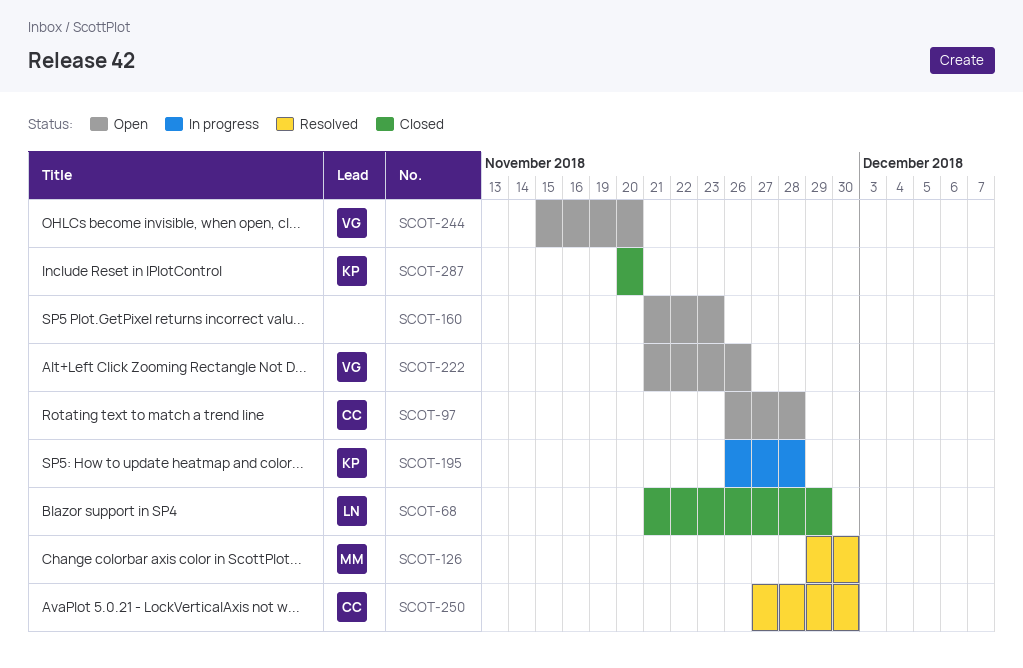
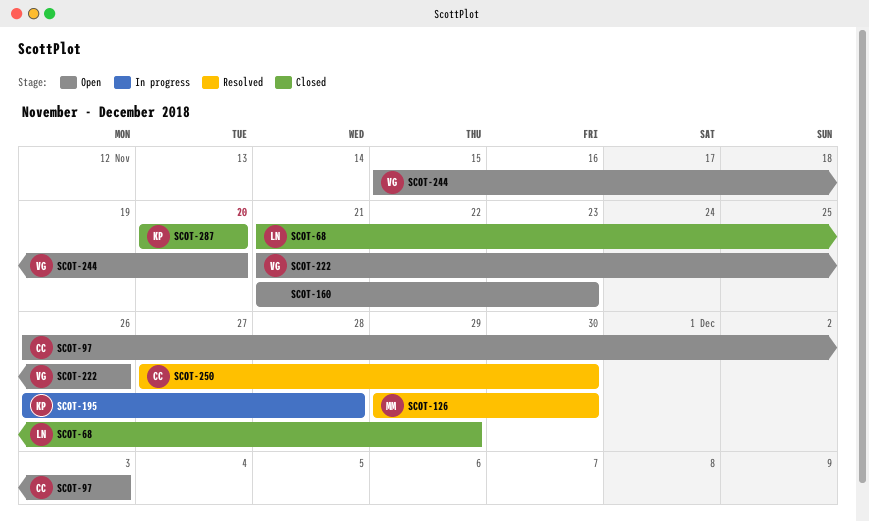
SCOT-97, due: Nov 28 -> Dec 3

